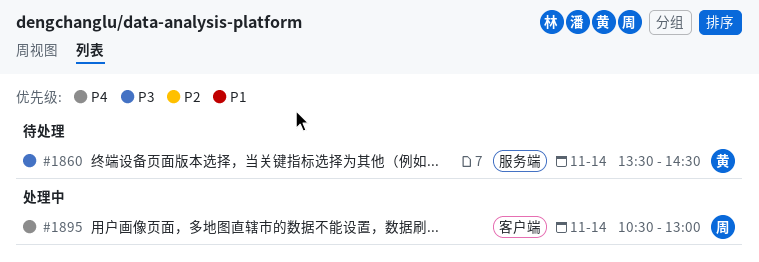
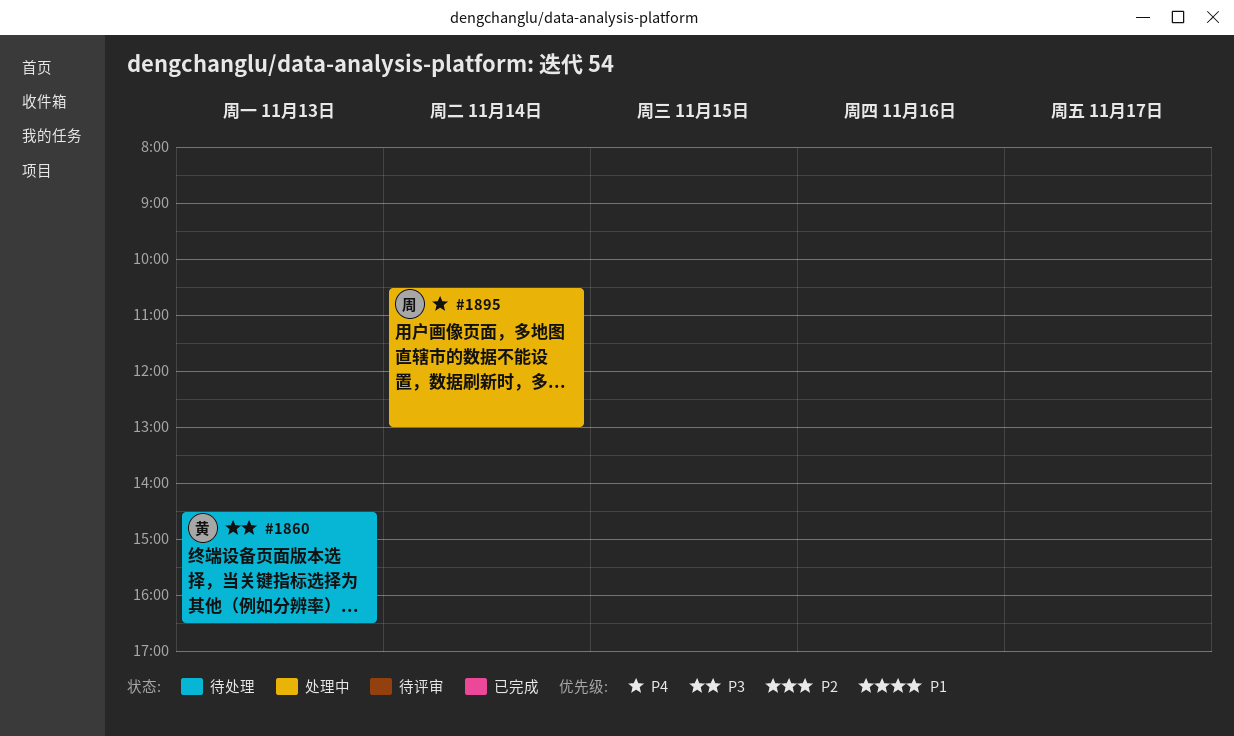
#1860, day: Nov 14 -> Nov 13
#1860, begins: 13:30 -> 14:30
#1860, ends: 14:30 -> 16:30

